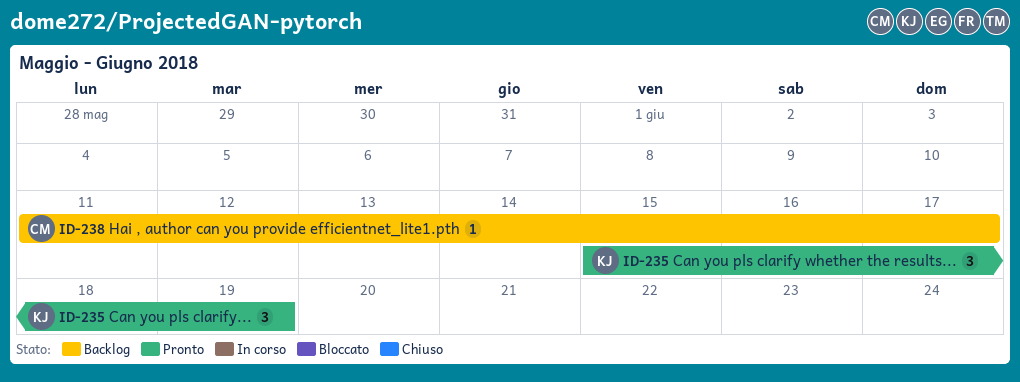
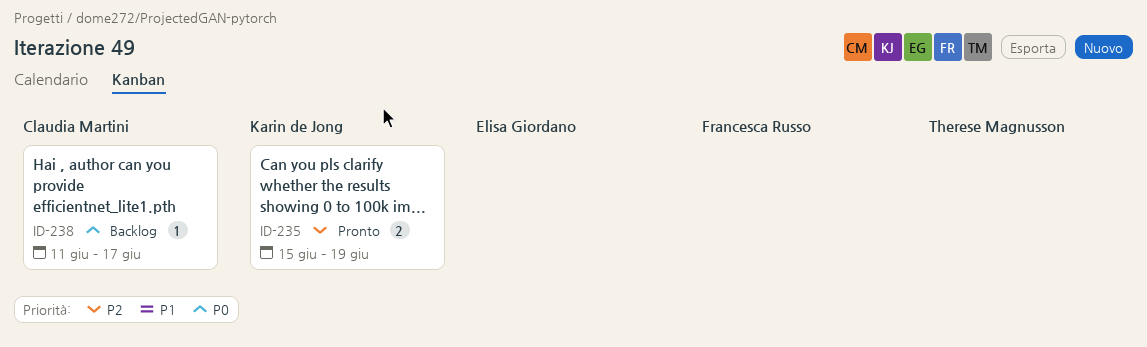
ID-235, estimate: 3 -> 2

